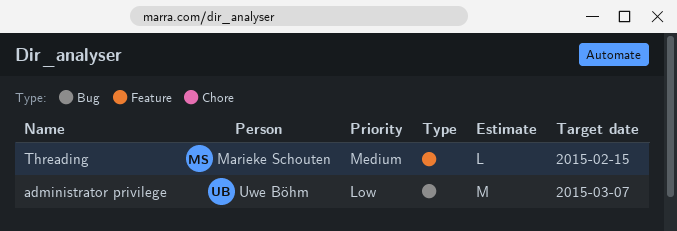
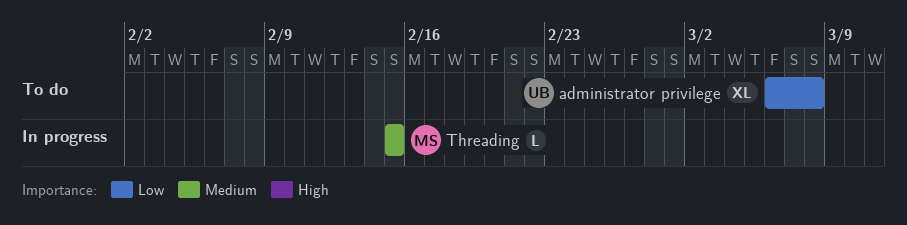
administrator privilege, estimate: M -> XL
administrator privilege, due: Mar 7 -> Mar 8

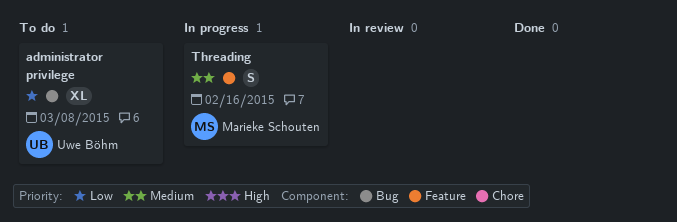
Threading, estimate: L -> S
Threading, due: Feb 15 -> Feb 16

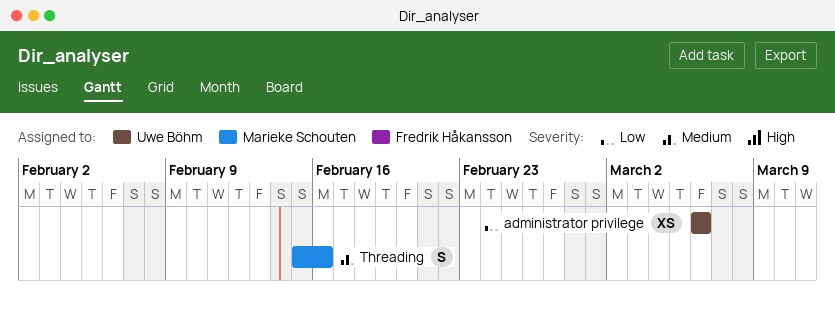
administrator privilege, estimate: XL -> XS
administrator privilege, due: Mar 8 -> Mar 6

